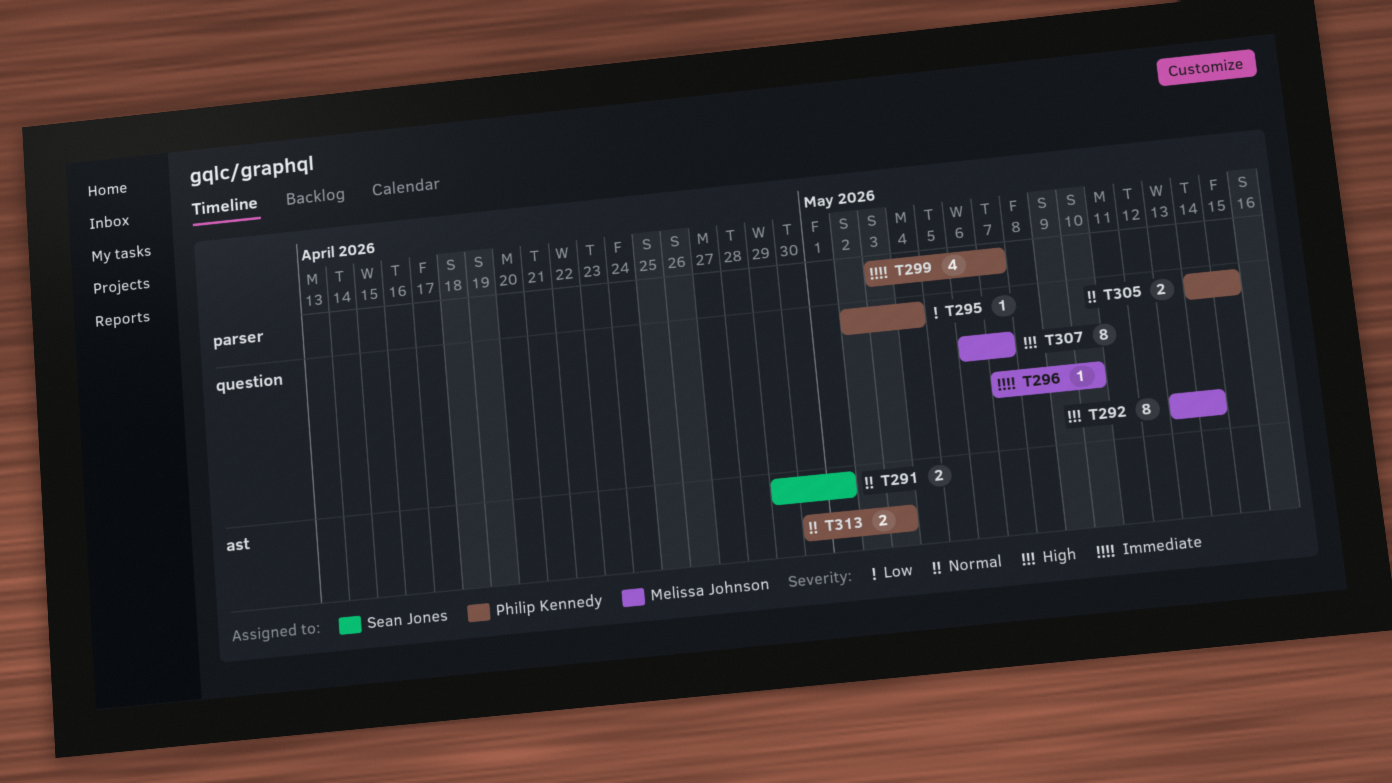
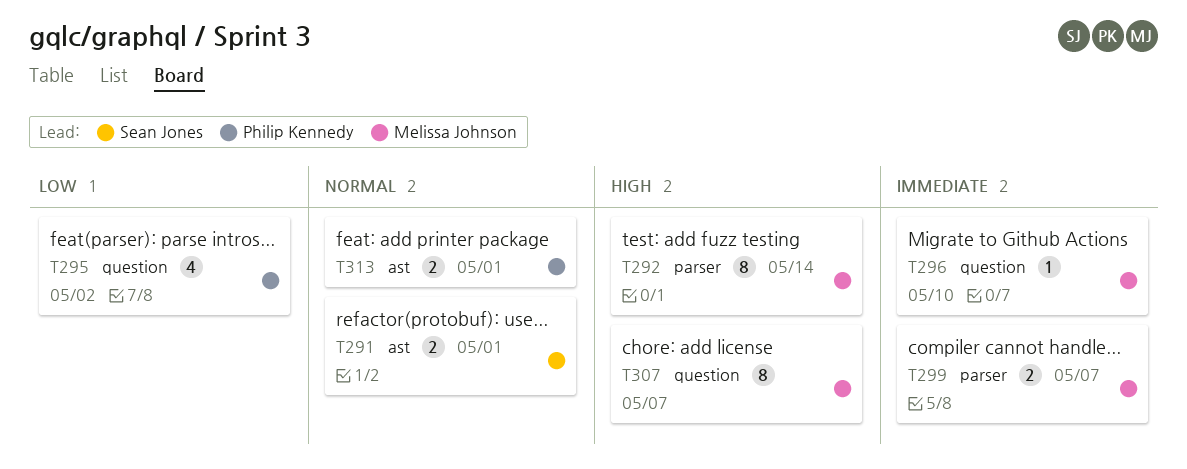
T292, label: question -> parser
T295, estimate: 1 -> 4
T295, due: May 4 -> May 2
T299, owner: Philip Kennedy -> Melissa Johnson
T299, estimate: 4 -> 2
T305: present -> none
T313, due: May 3 -> May 1

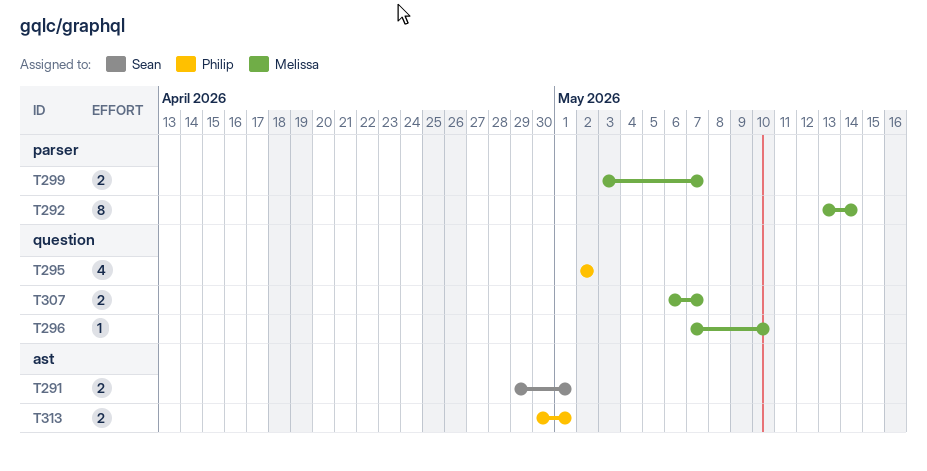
T307, estimate: 8 -> 2

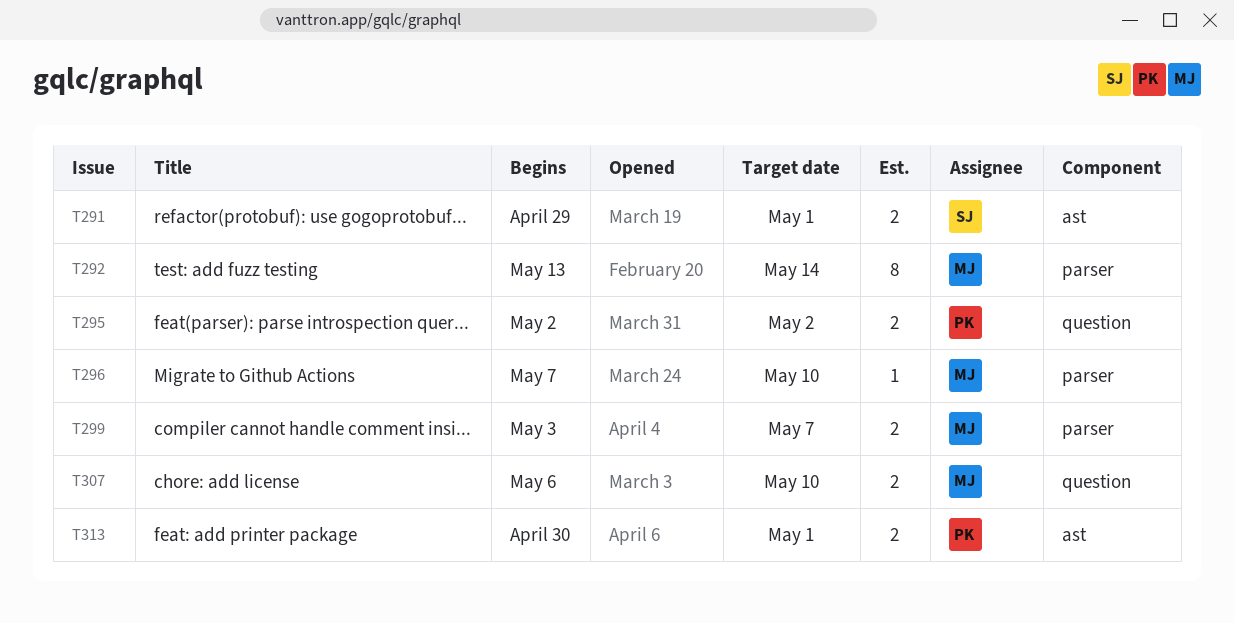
T295, estimate: 4 -> 2
T296, label: question -> parser
T307, due: May 7 -> May 10

